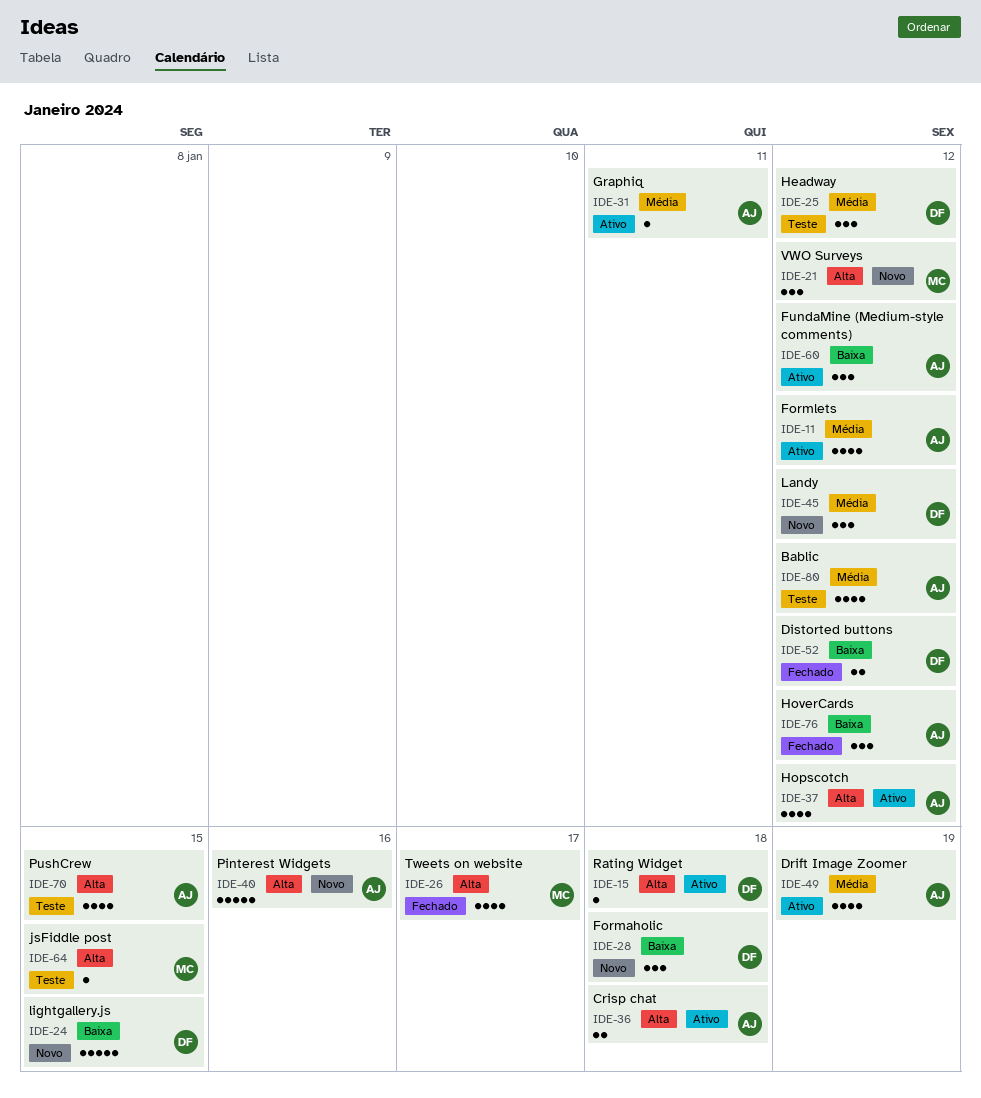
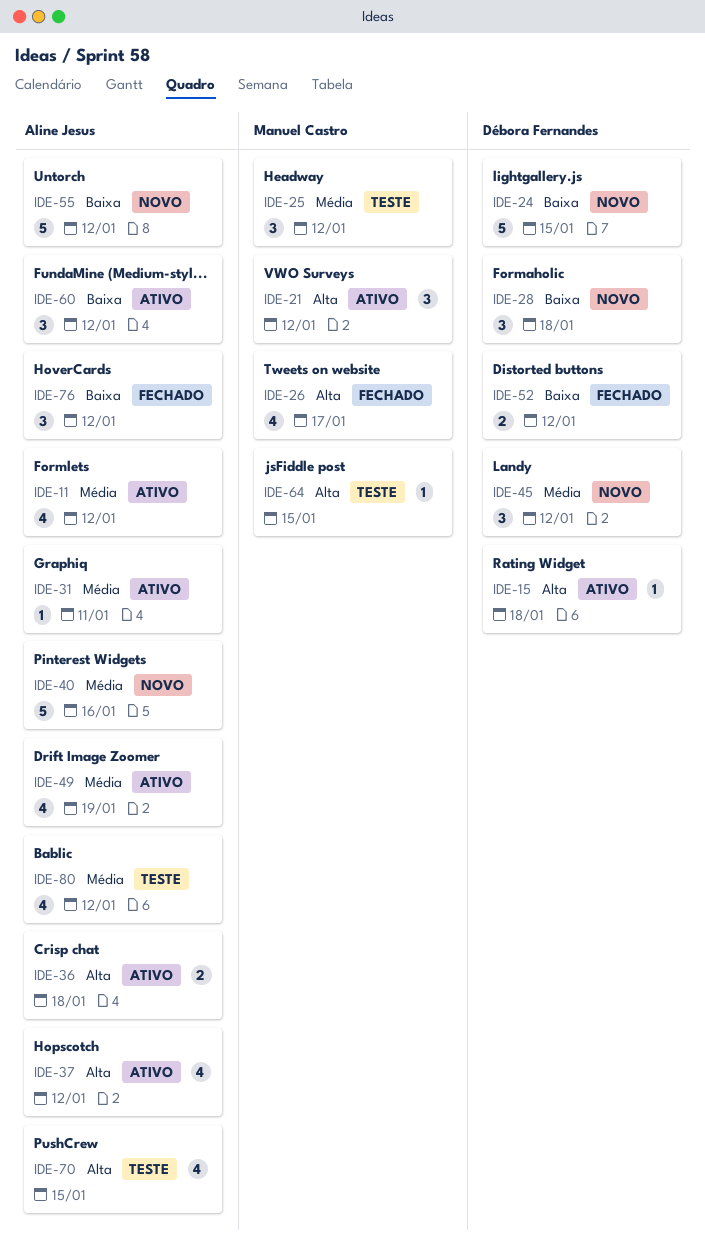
IDE-21, status: Novo -> Ativo
IDE-25, owner: Débora Fernandes -> Manuel Castro
IDE-40, priority: Alta -> Média
IDE-55: none -> present

